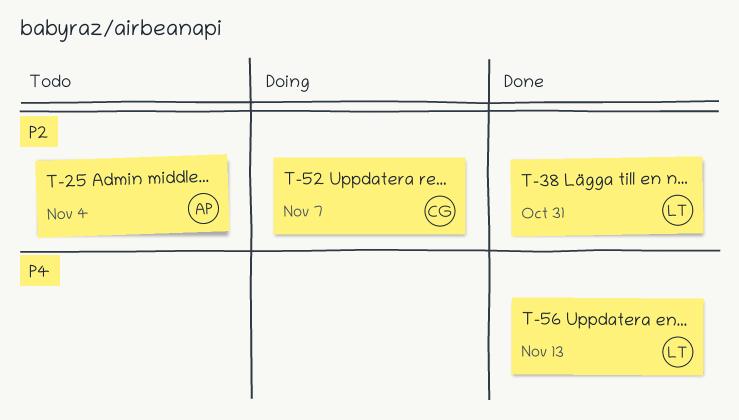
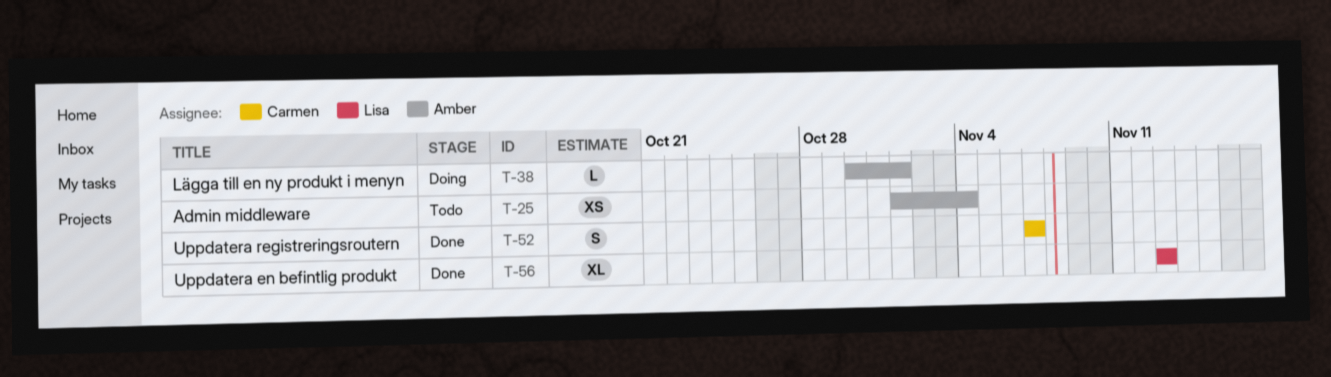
T-38, status: Done -> Doing
T-38, owner: Lisa -> Amber
T-38, due: Oct 31 -> Nov 1
T-52, status: Doing -> Done

